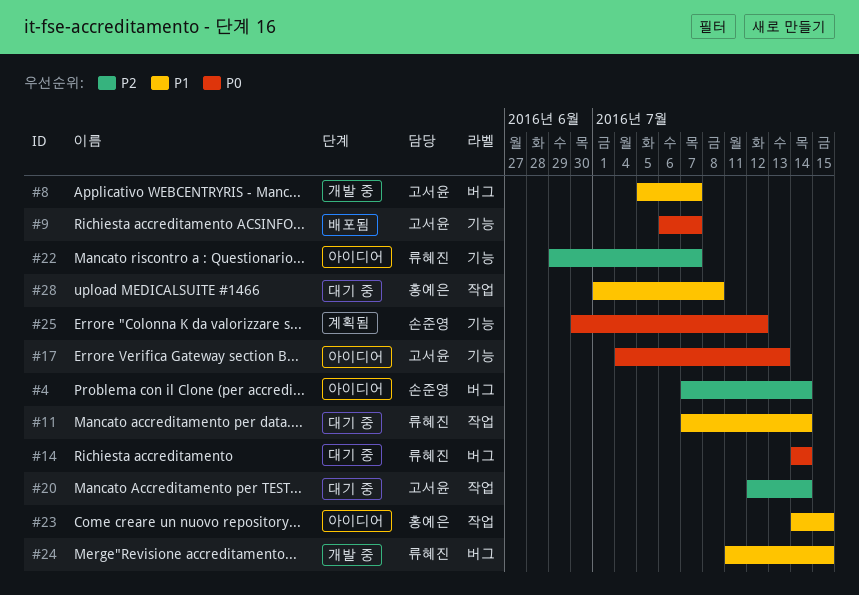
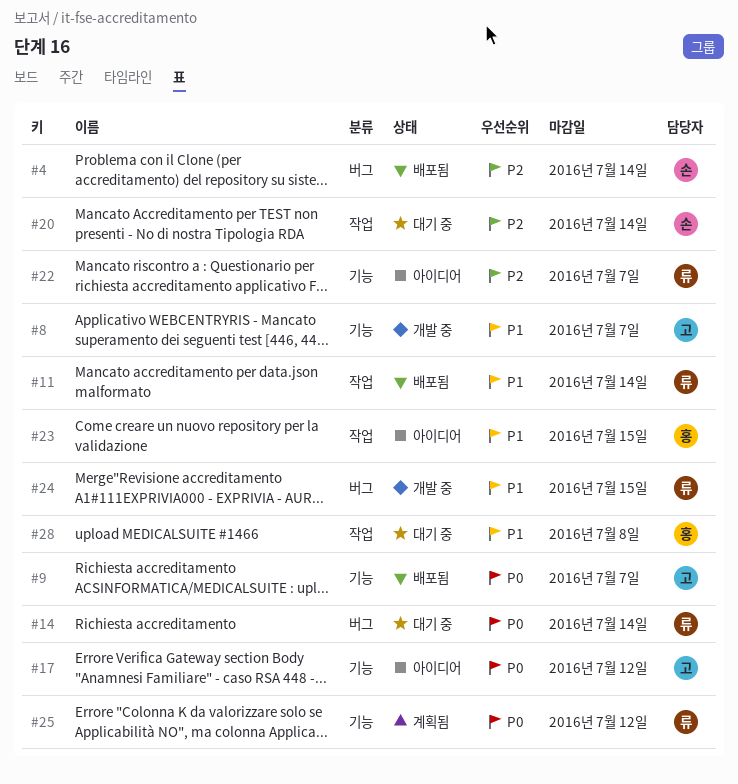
#4, status: 아이디어 -> 배포됨
#8, label: 버그 -> 기능
#11, status: 대기 중 -> 배포됨
#17, due: Jul 13 -> Jul 12
#20, owner: 고서윤 -> 손준영
#25, owner: 손준영 -> 류혜진

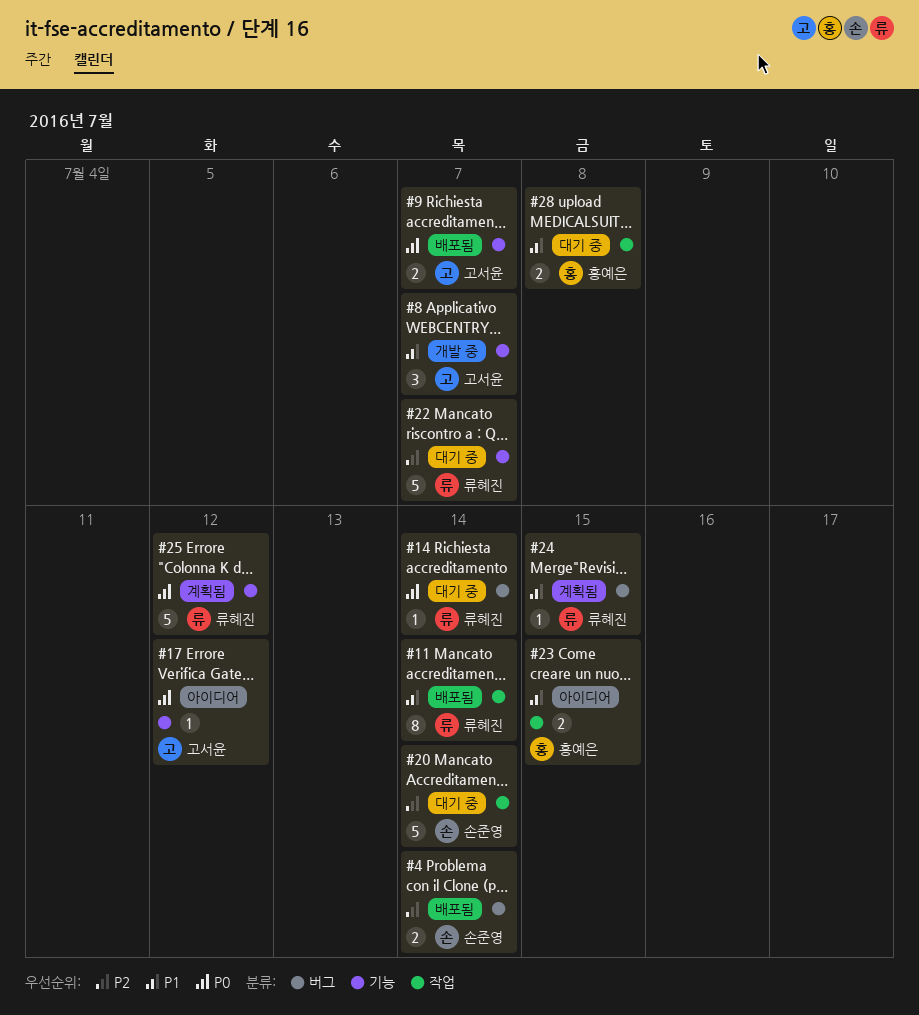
#22, status: 아이디어 -> 대기 중
#24, status: 개발 중 -> 계획됨

